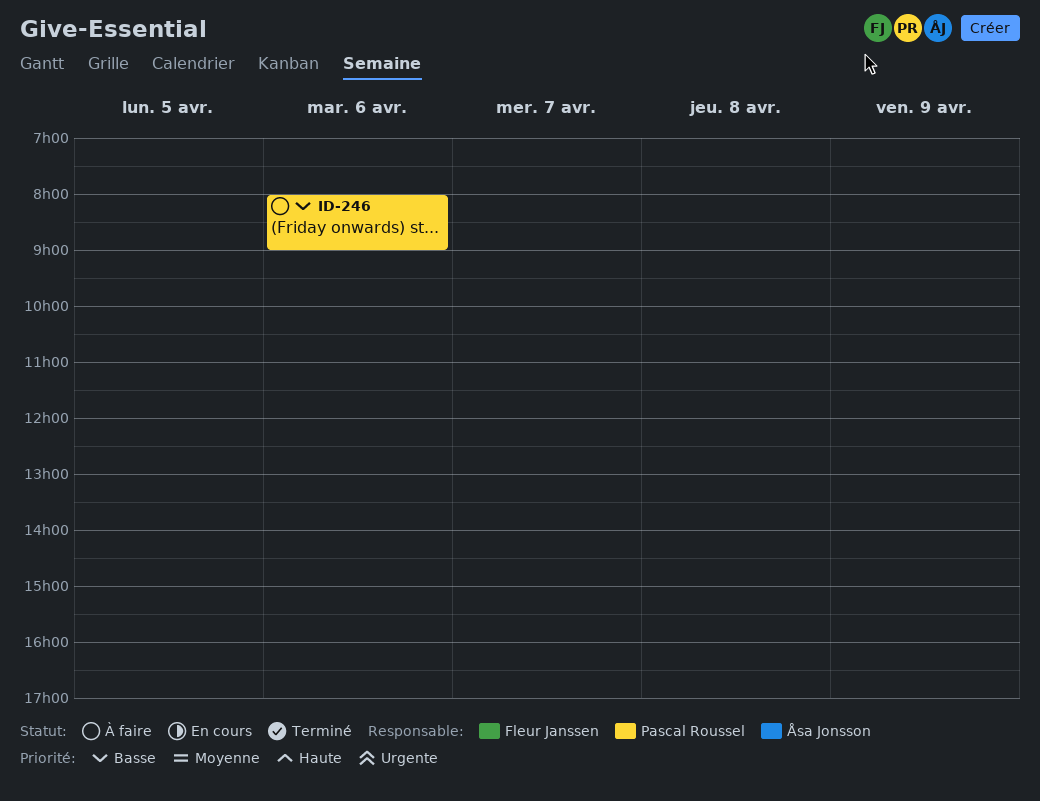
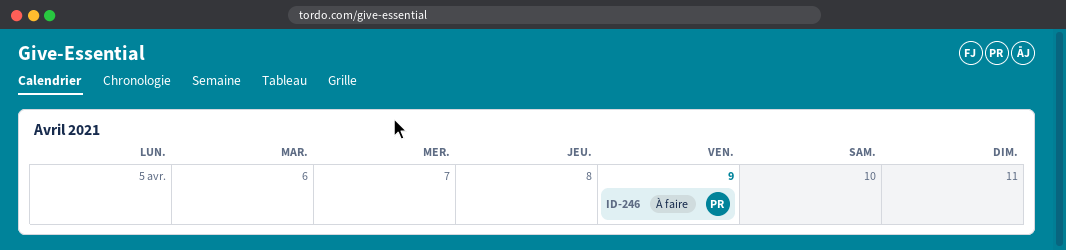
ID-246, day: Apr 6 -> Apr 9

